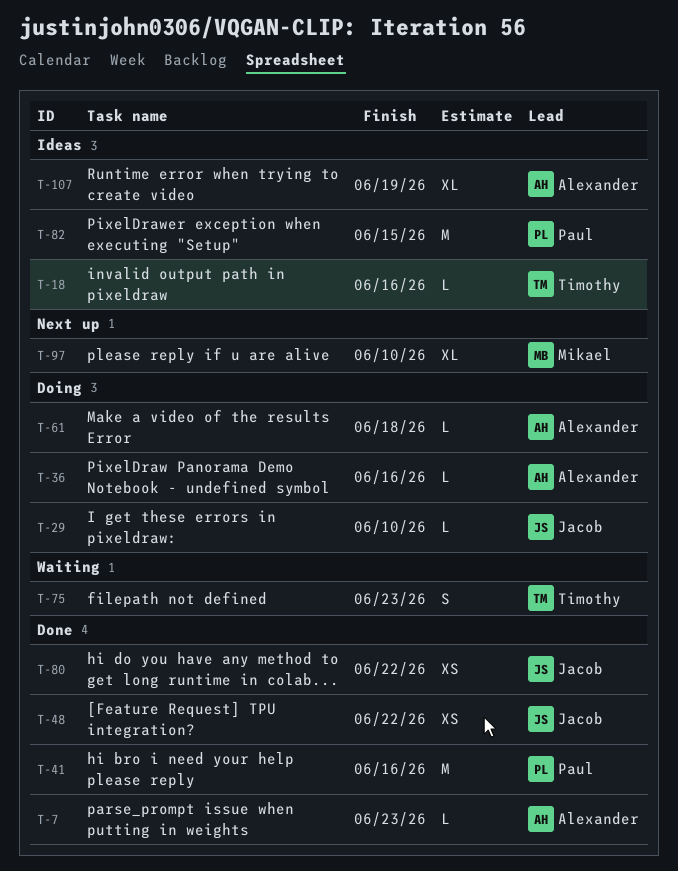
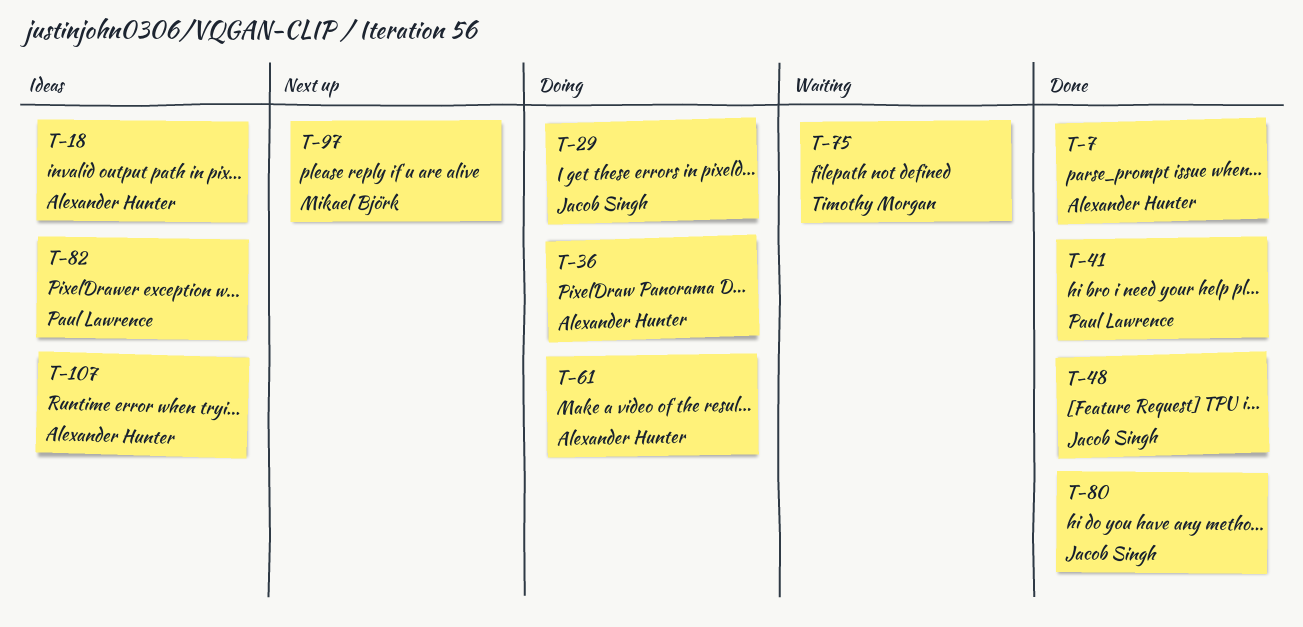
T-18, owner: Timothy Morgan -> Alexander Hunter

